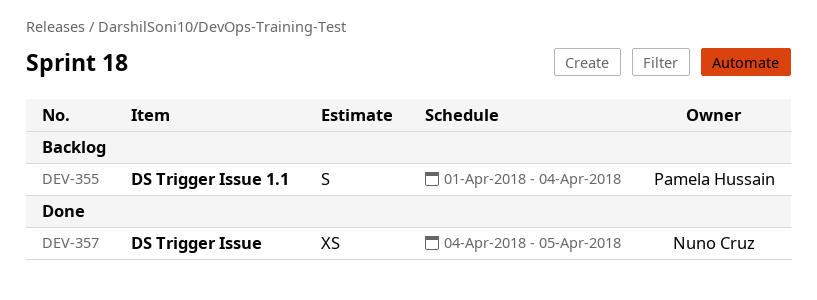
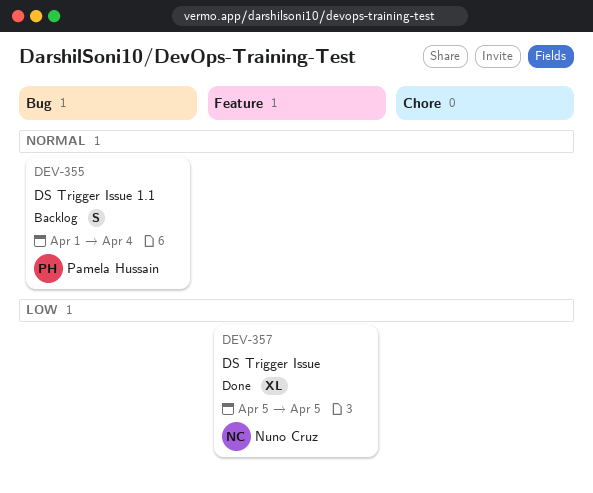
DEV-357, estimate: XS -> XL
DEV-357, start: Apr 4 -> Apr 5

